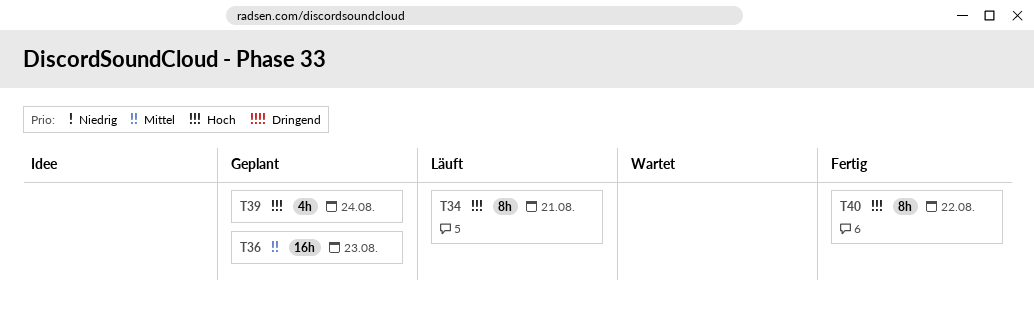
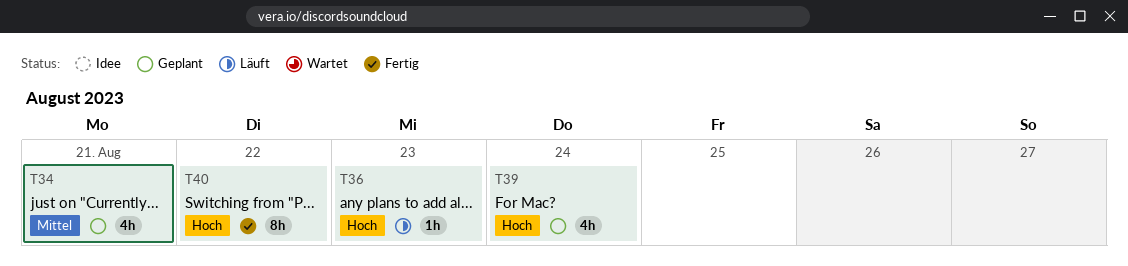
T34, status: Läuft -> Geplant
T34, priority: Hoch -> Mittel
T34, estimate: 8h -> 4h
T36, status: Geplant -> Läuft
T36, priority: Mittel -> Hoch
T36, estimate: 16h -> 1h

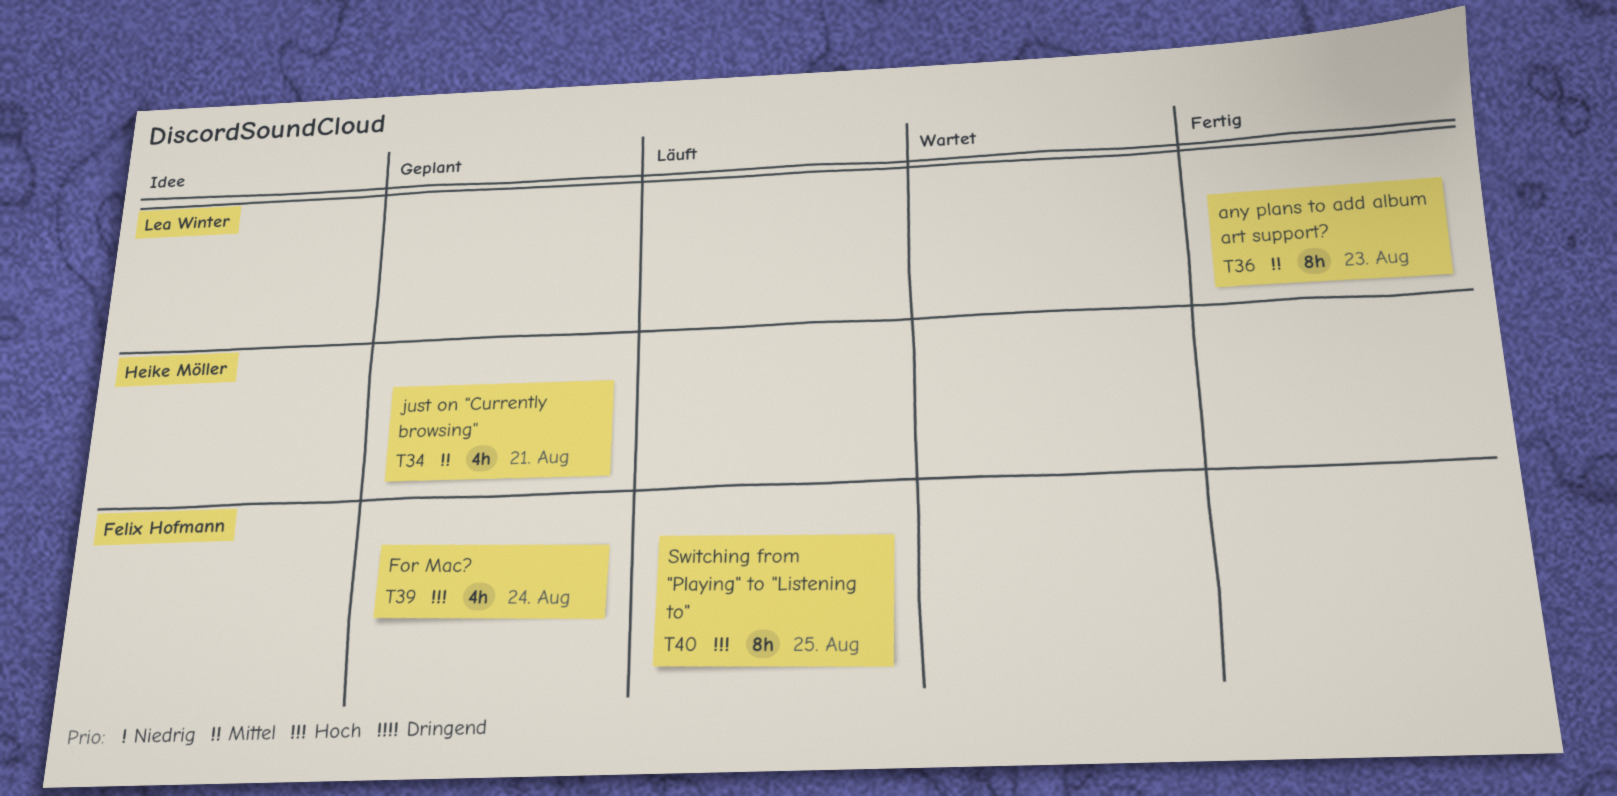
T36, status: Läuft -> Fertig
T36, priority: Hoch -> Mittel
T36, estimate: 1h -> 8h
T40, status: Fertig -> Läuft
T40, day: Aug 22 -> Aug 25

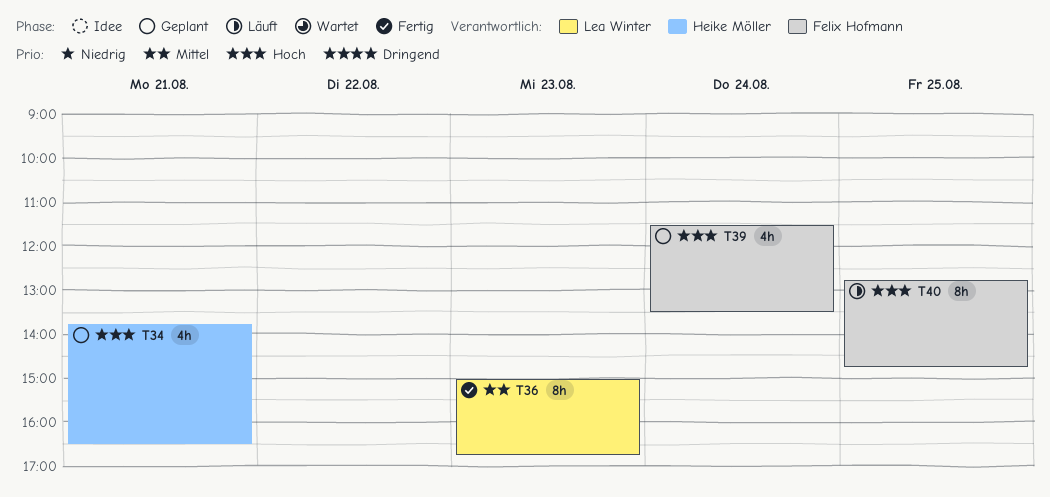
T34, priority: Mittel -> Hoch

